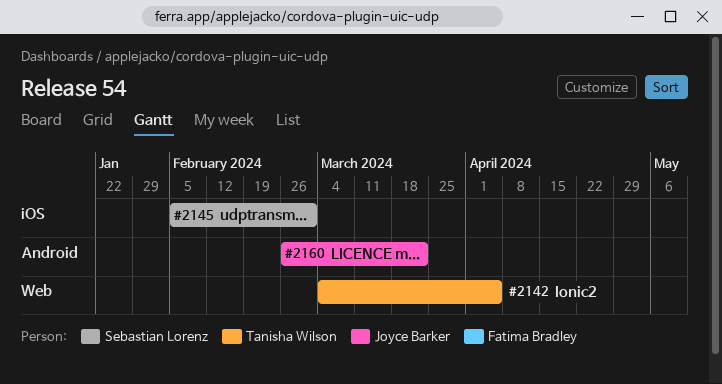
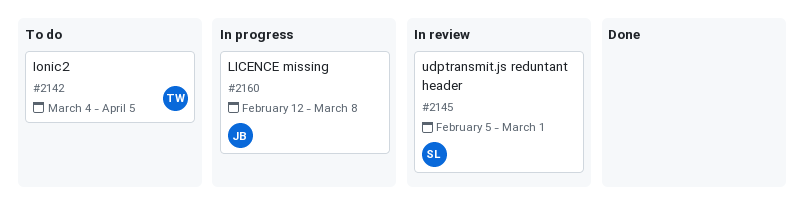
#2160, start: Feb 26 -> Feb 12
#2160, due: Mar 22 -> Mar 8

